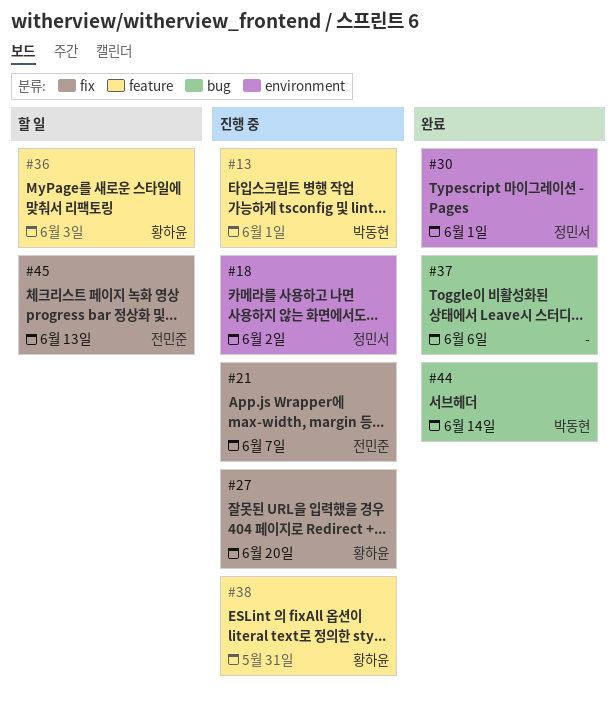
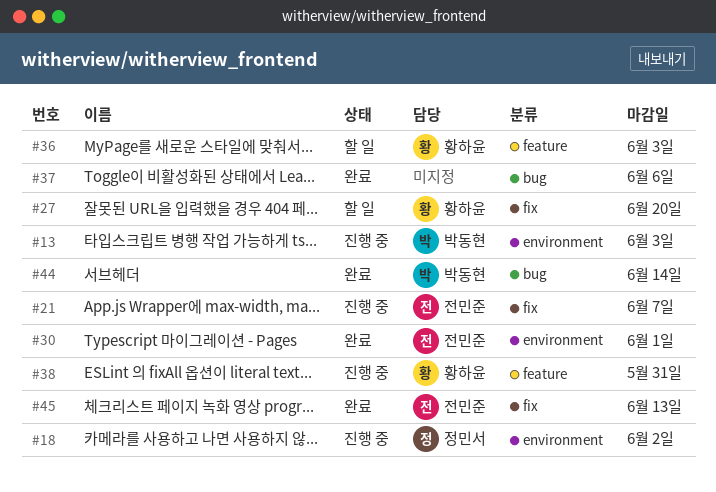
#13, label: feature -> environment
#13, due: Jun 1 -> Jun 3
#27, status: 진행 중 -> 할 일
#30, owner: 정민서 -> 전민준
#45, status: 할 일 -> 완료

